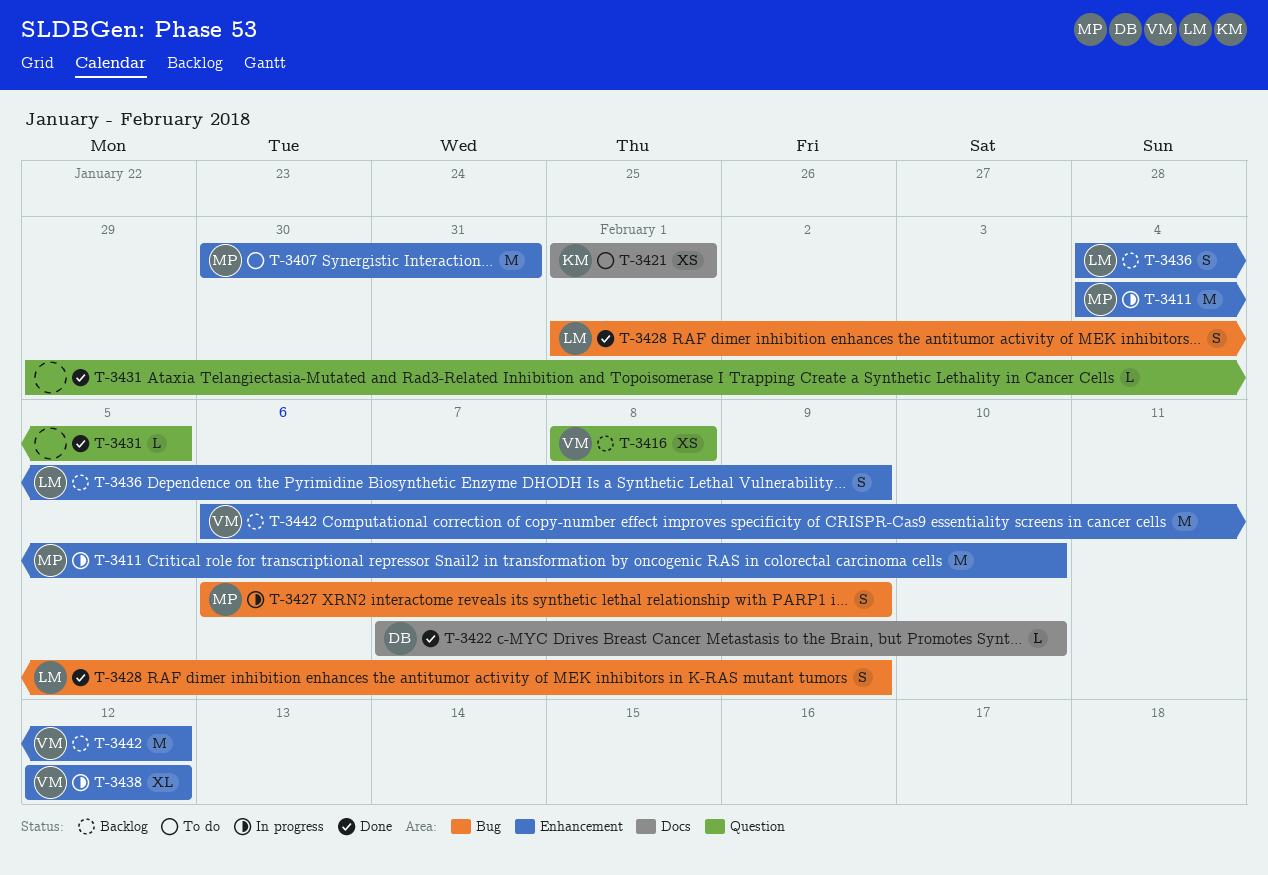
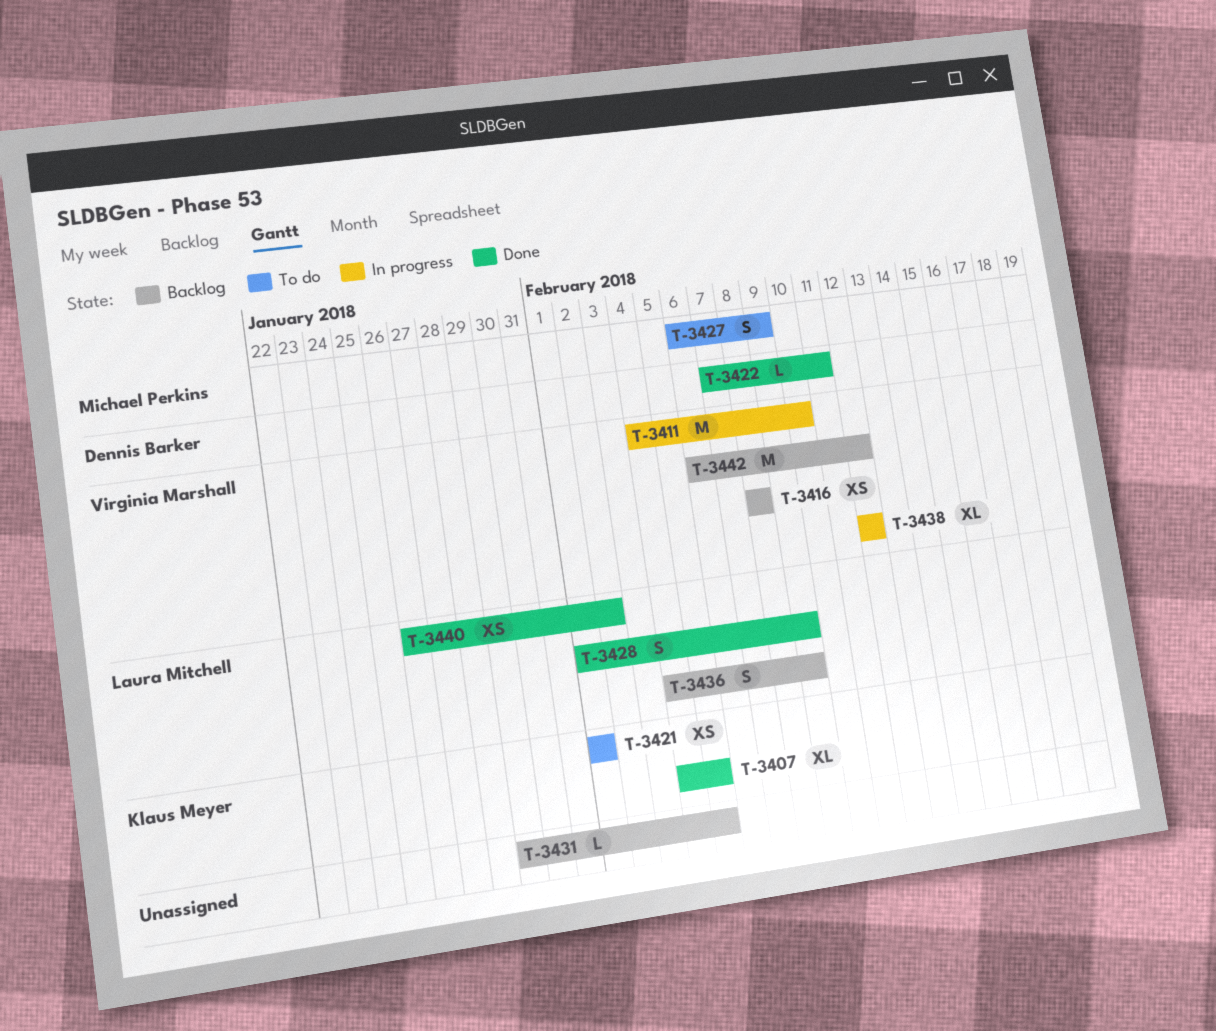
T-3407, status: To do -> Done
T-3407, owner: Michael Perkins -> Klaus Meyer
T-3407, estimate: M -> XL
T-3407, start: Jan 30 -> Feb 4
T-3407, due: Jan 31 -> Feb 5
T-3411, owner: Michael Perkins -> Virginia Marshall
T-3422, due: Feb 10 -> Feb 11
T-3427, status: In progress -> To do
T-3431, status: Done -> Backlog
T-3440: none -> present

